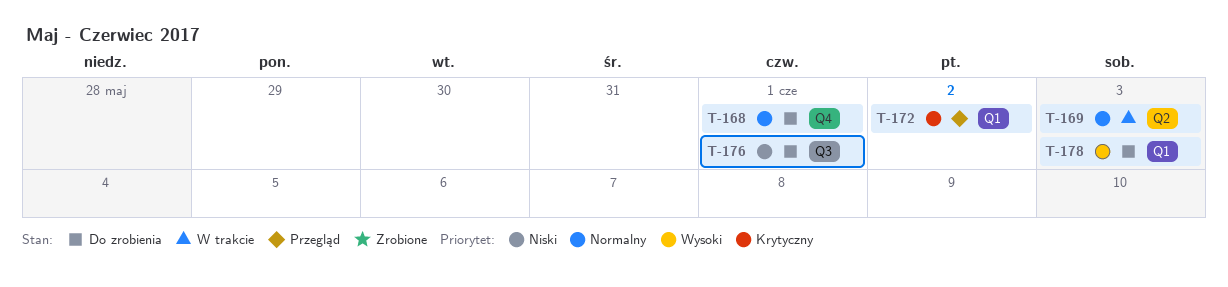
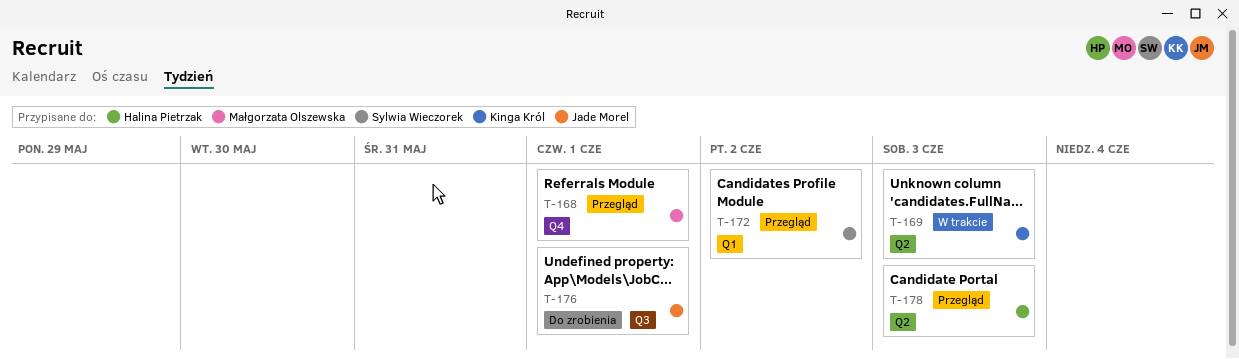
T-168, status: Do zrobienia -> Przegląd
T-178, status: Do zrobienia -> Przegląd
T-178, label: Q1 -> Q2

